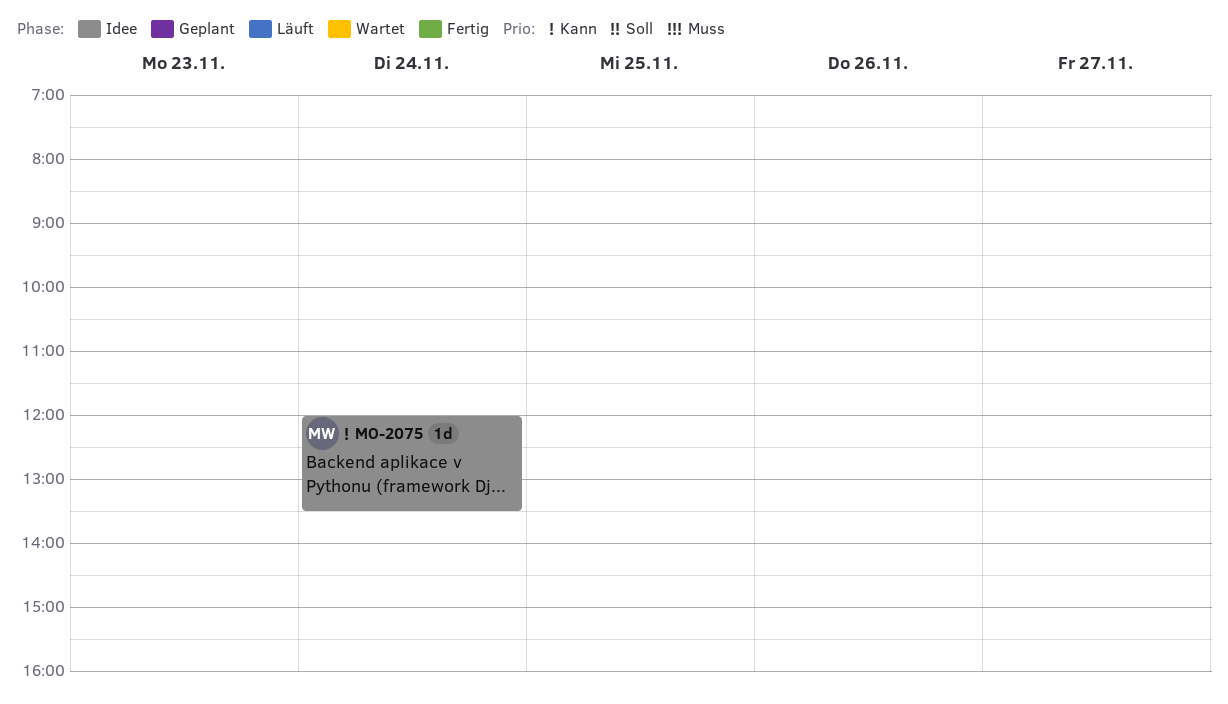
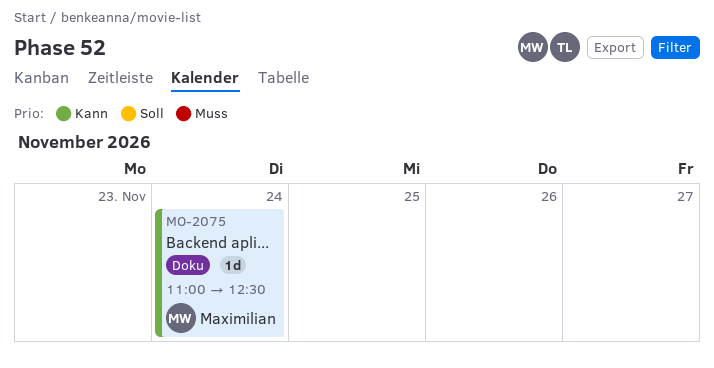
MO-2075, begins: 12:00 -> 11:00
MO-2075, ends: 13:30 -> 12:30

